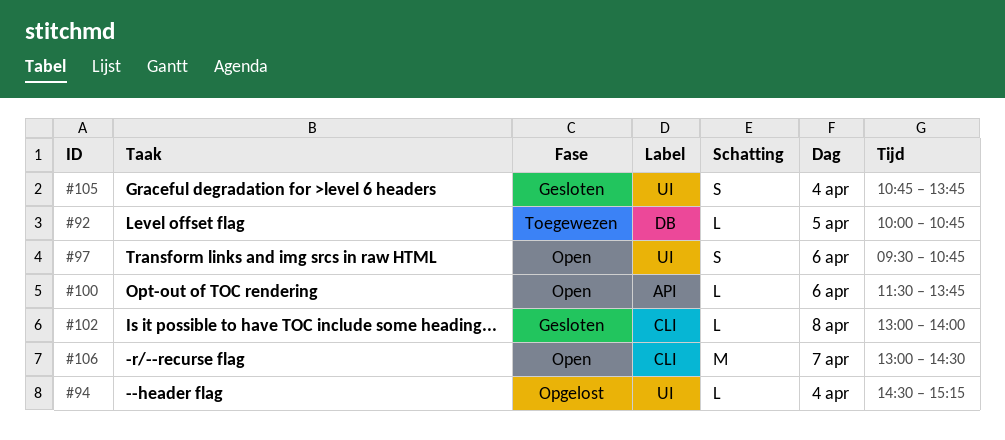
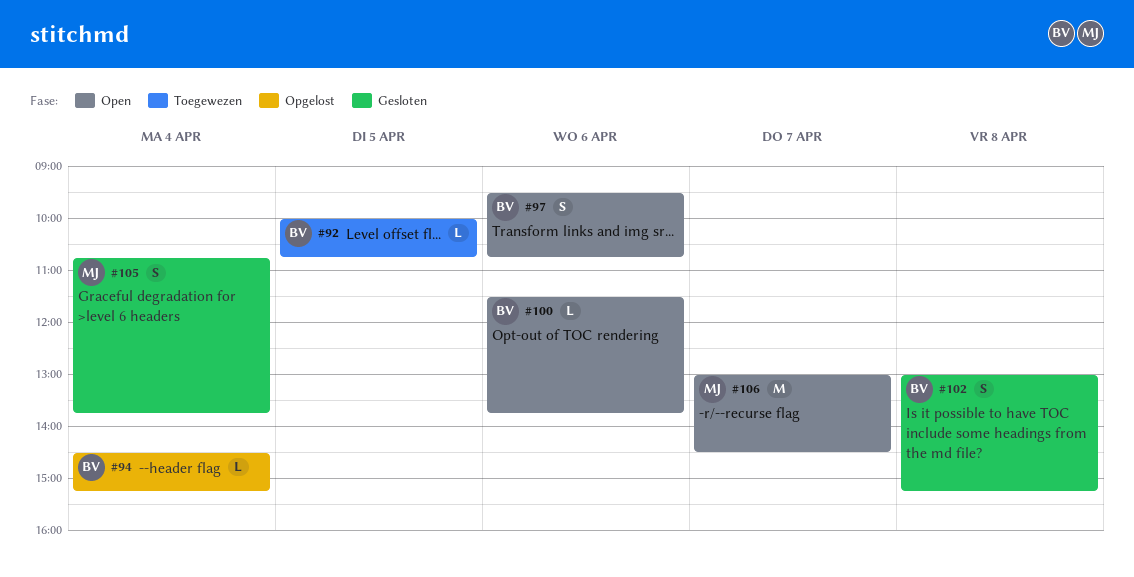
#102, estimate: L -> S
#102, ends: 14:00 -> 15:15

